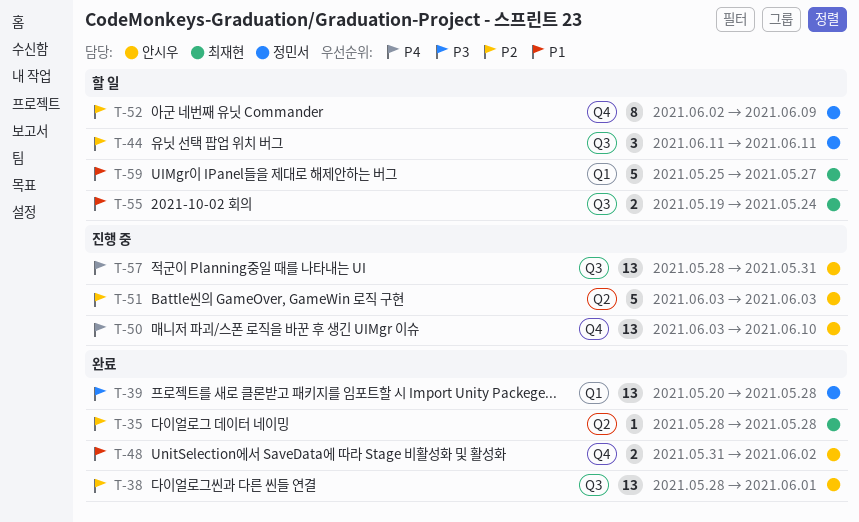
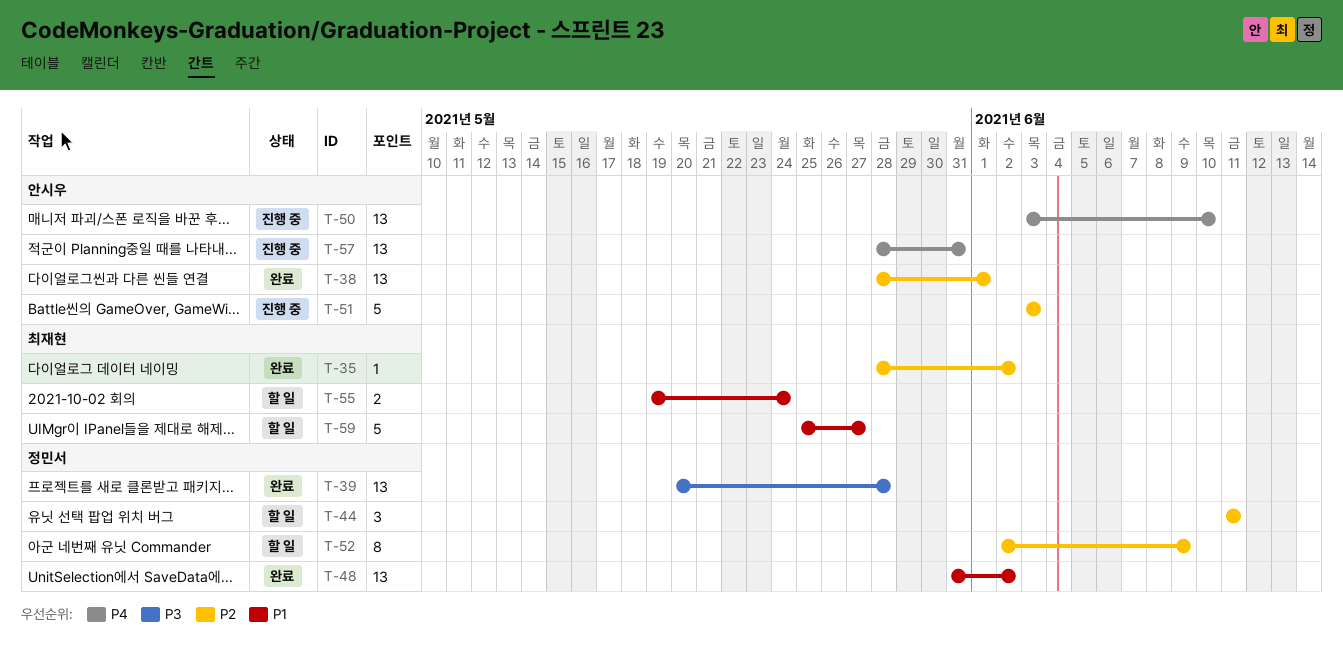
T-35, due: May 28 -> Jun 2
T-48, owner: 안시우 -> 정민서
T-48, estimate: 2 -> 13

